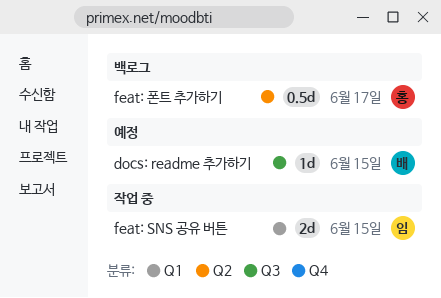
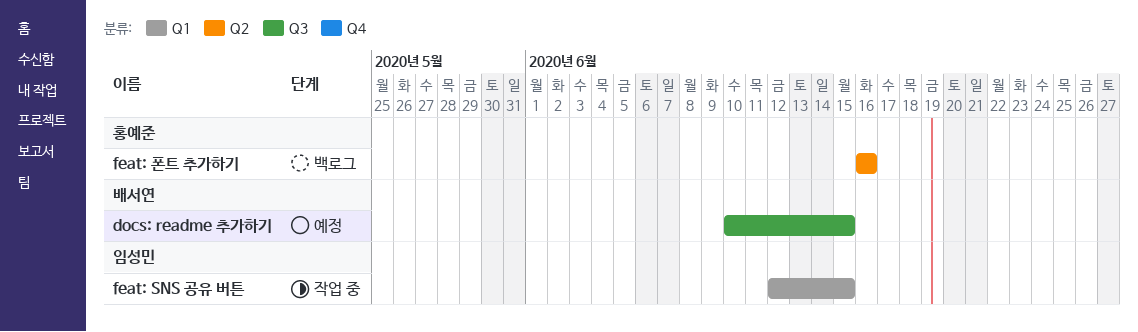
feat: 폰트 추가하기, due: Jun 17 -> Jun 16

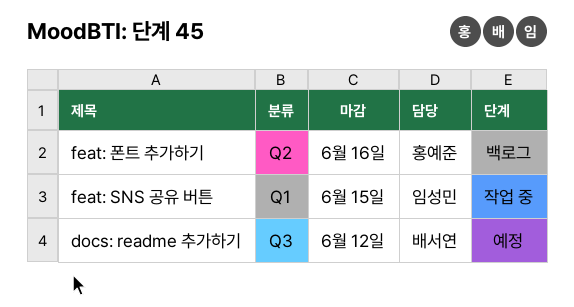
docs: readme 추가하기, due: Jun 15 -> Jun 12

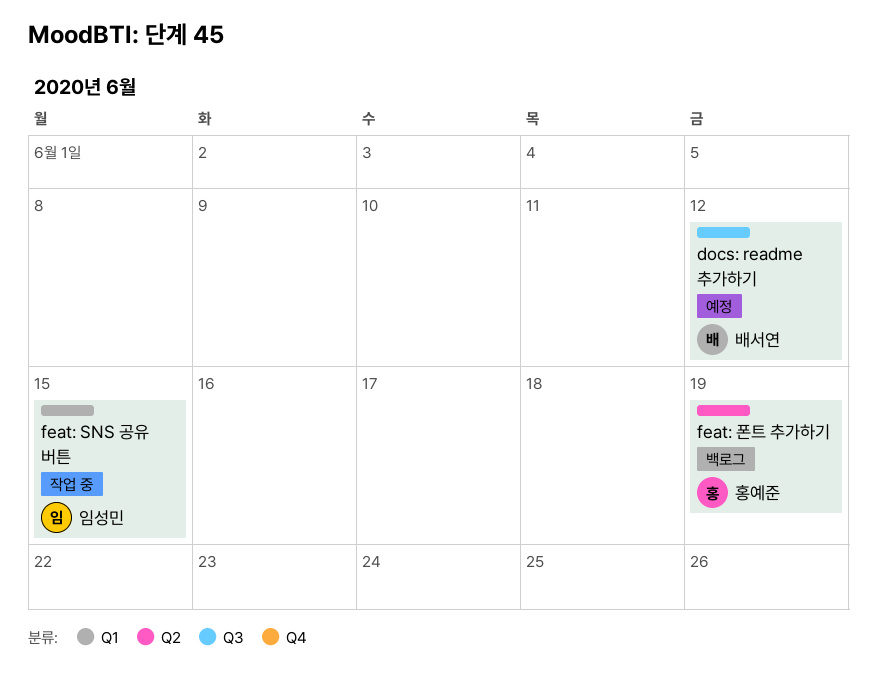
feat: 폰트 추가하기, due: Jun 16 -> Jun 19

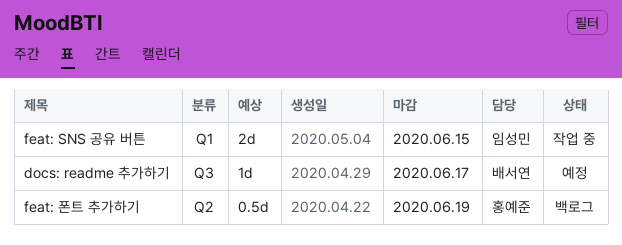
docs: readme 추가하기, due: Jun 12 -> Jun 17

